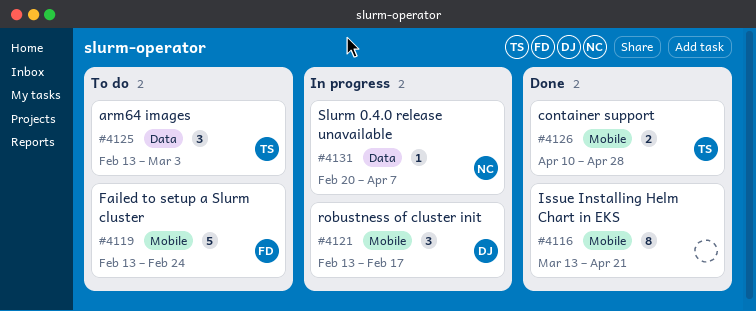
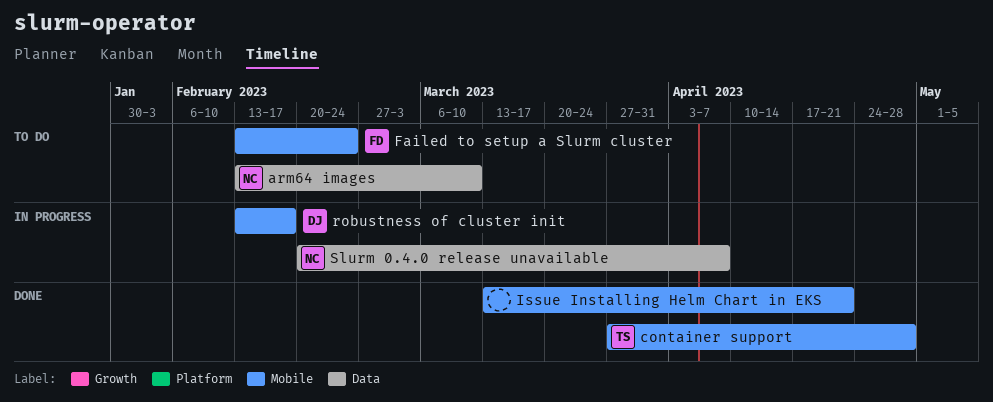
arm64 images, owner: TS -> NC
arm64 images, due: Mar 3 -> Mar 10
container support, start: Apr 10 -> Mar 27

